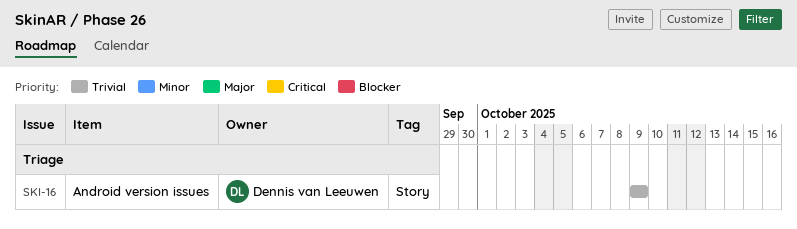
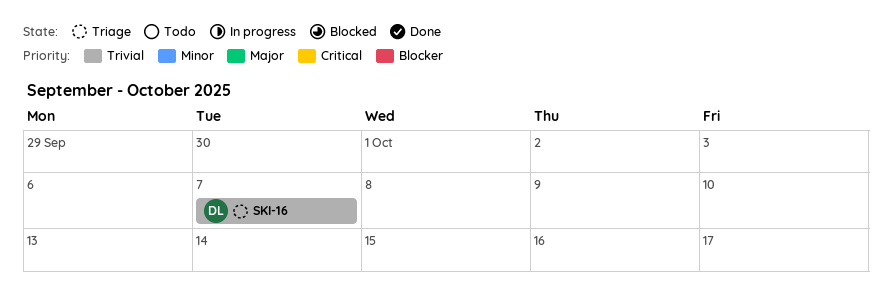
SKI-16, start: Oct 9 -> Oct 7
SKI-16, due: Oct 9 -> Oct 7

